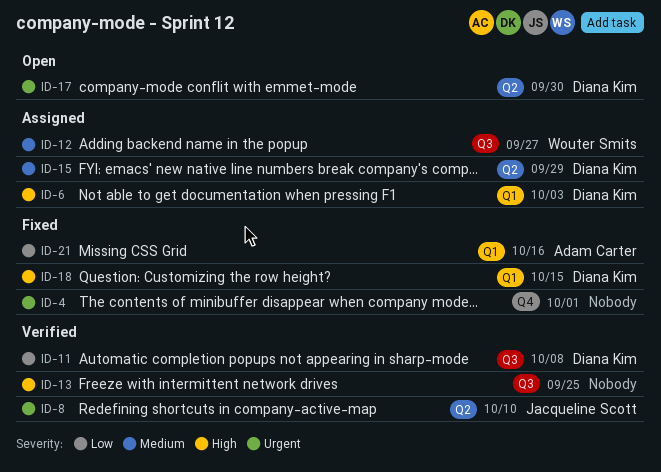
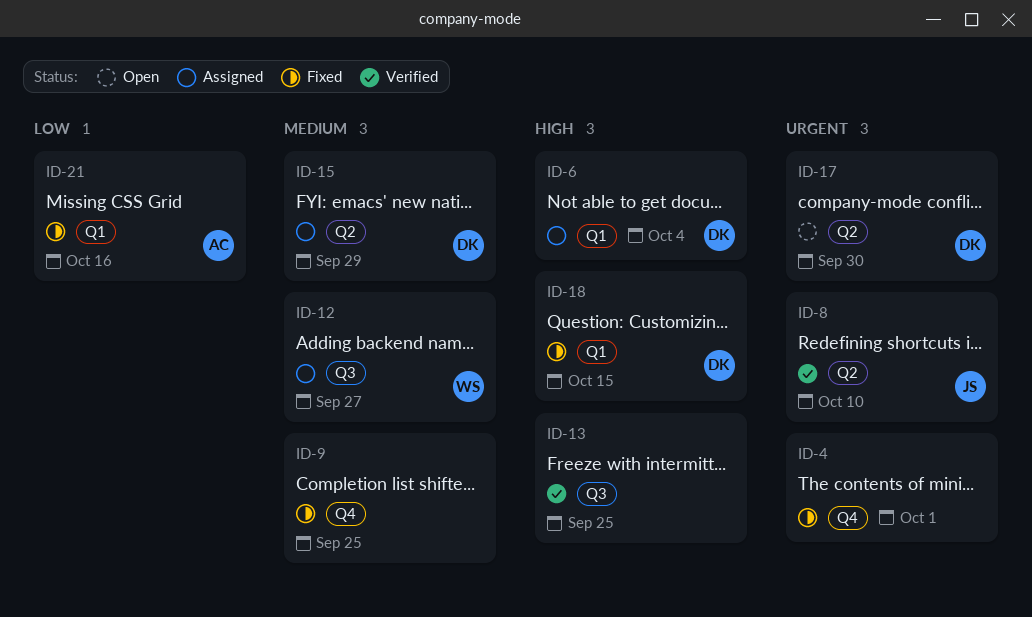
ID-6, due: Oct 3 -> Oct 4
ID-9: none -> present
ID-11: present -> none

